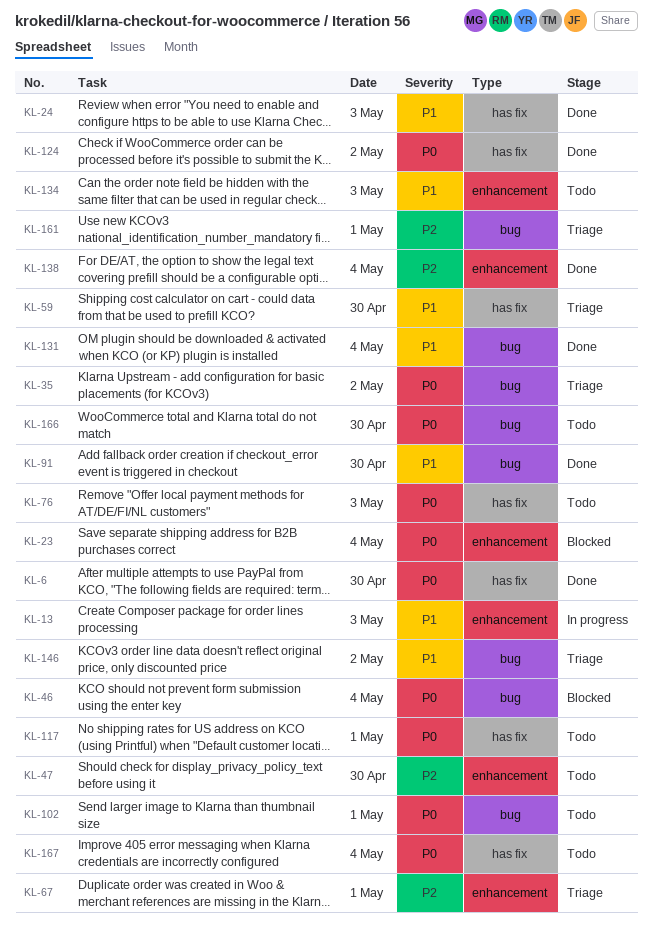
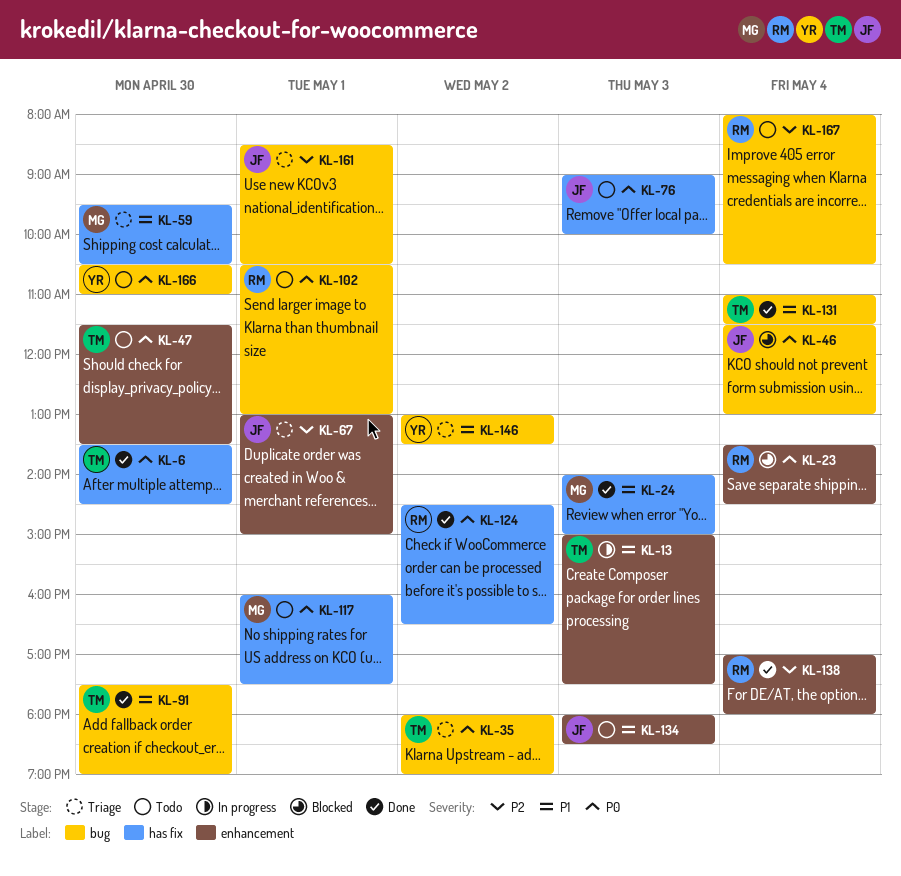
KL-47, priority: P2 -> P0
KL-167, priority: P0 -> P2
KL-167, label: has fix -> bug

